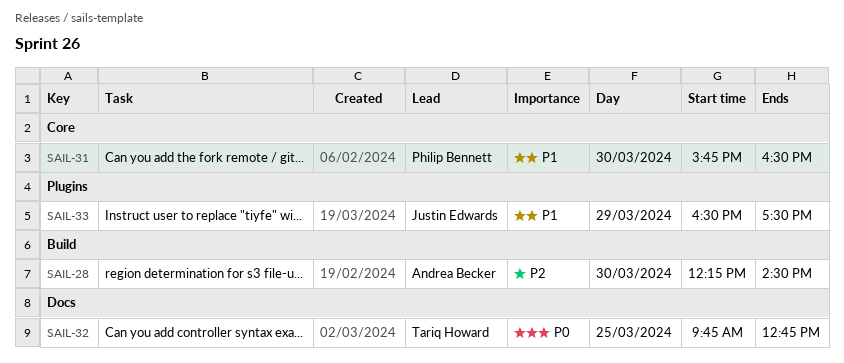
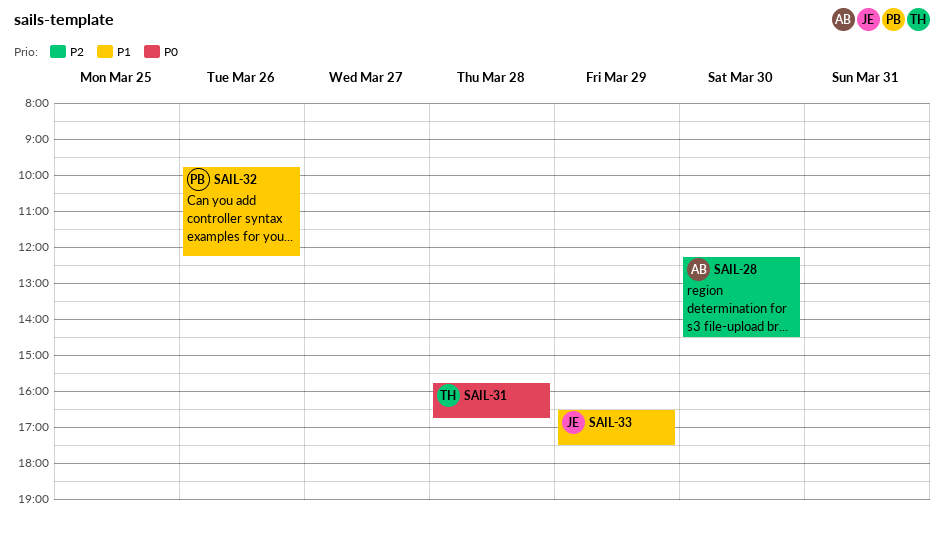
SAIL-31, owner: Philip Bennett -> Tariq Howard
SAIL-31, priority: P1 -> P0
SAIL-31, day: Mar 30 -> Mar 28
SAIL-31, ends: 16:30 -> 16:45
SAIL-32, owner: Tariq Howard -> Philip Bennett
SAIL-32, priority: P0 -> P1
SAIL-32, day: Mar 25 -> Mar 26
SAIL-32, ends: 12:45 -> 12:15

